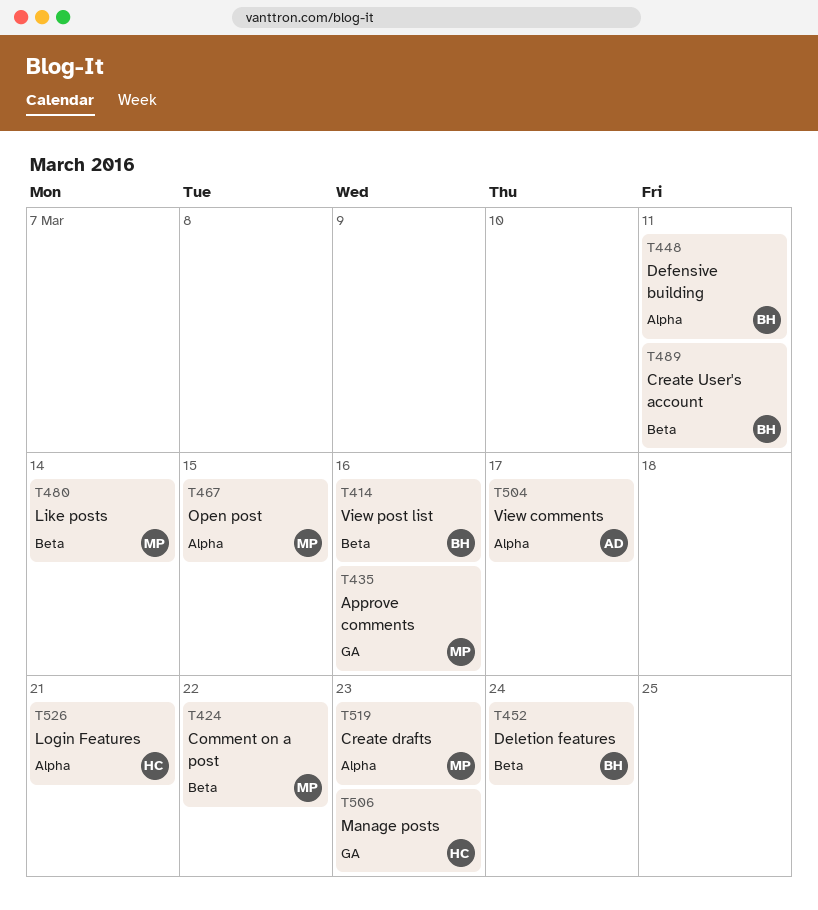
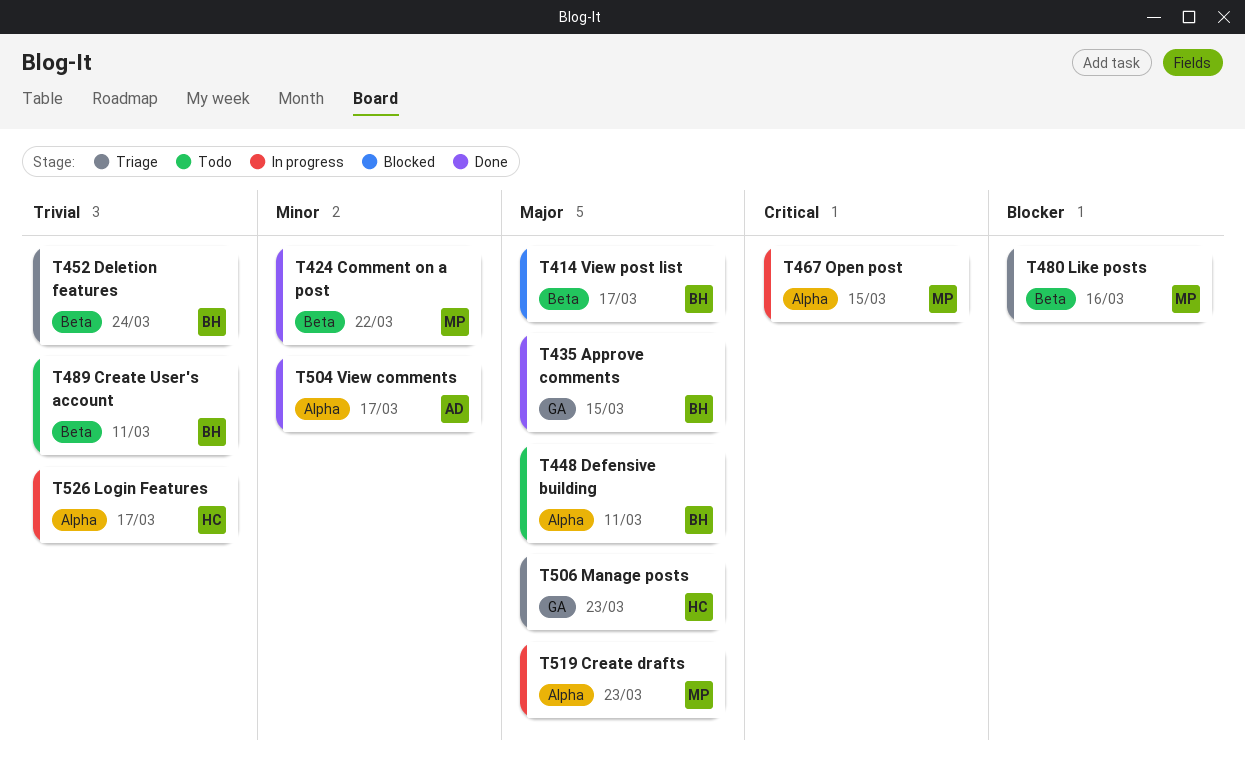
T414, due: Mar 16 -> Mar 17
T435, owner: MP -> BH
T435, due: Mar 16 -> Mar 15
T480, due: Mar 14 -> Mar 16
T526, due: Mar 21 -> Mar 17

